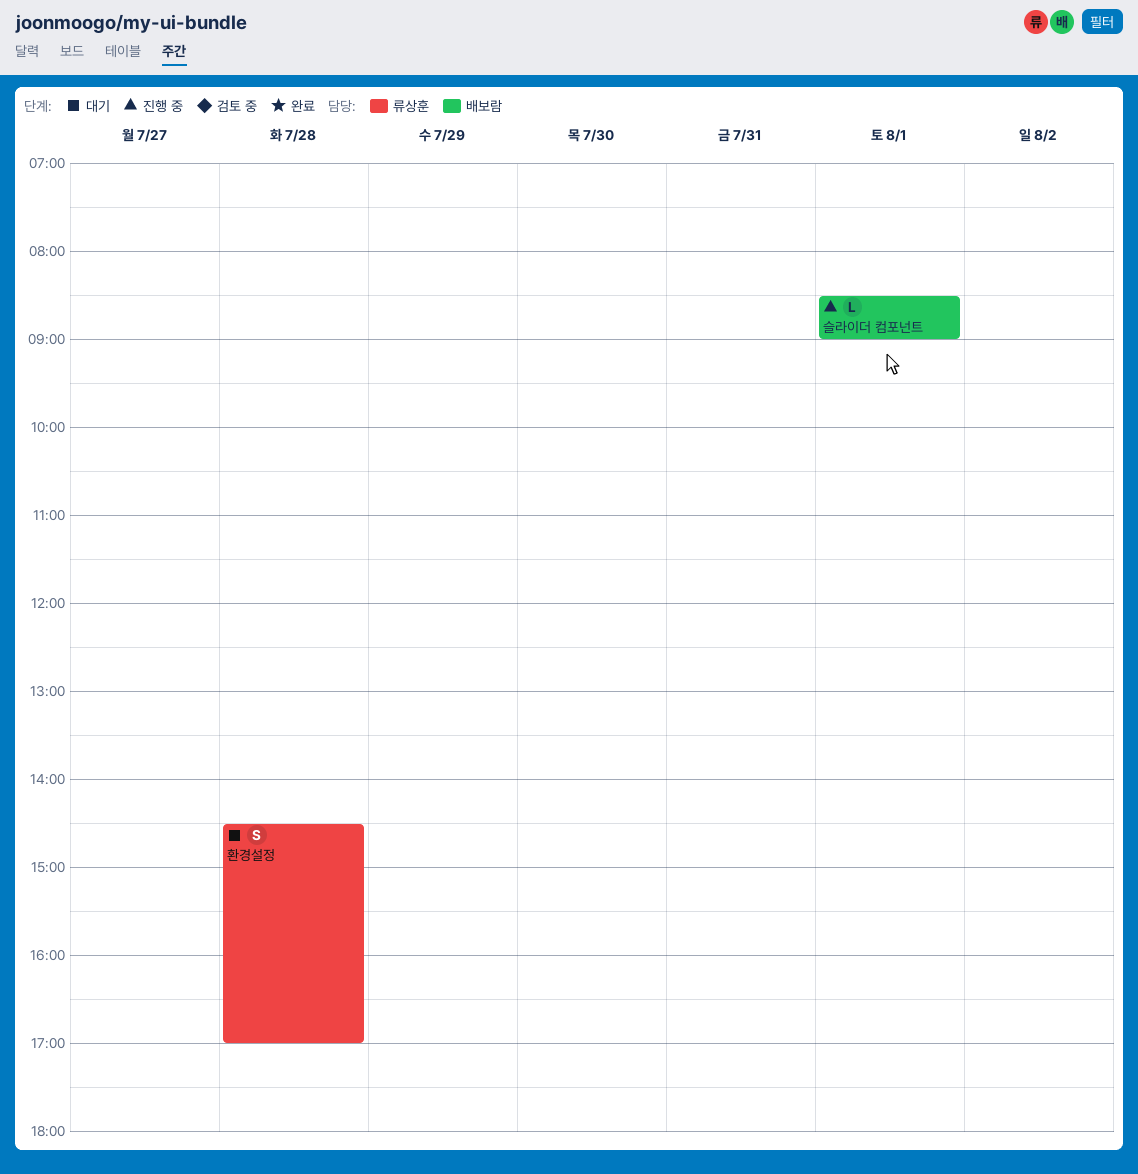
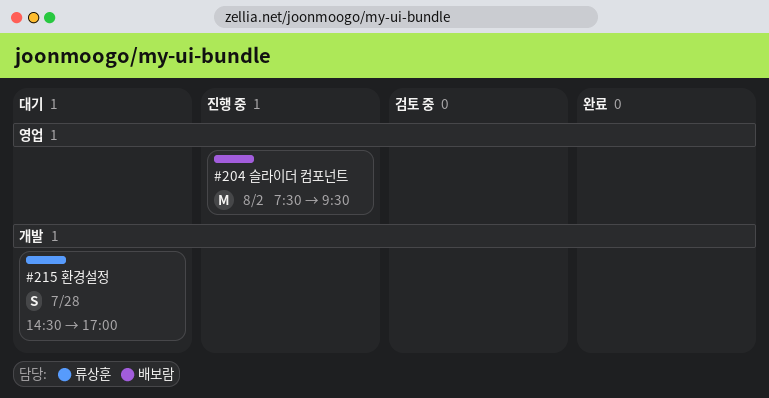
슬라이더 컴포넌트, estimate: L -> M
슬라이더 컴포넌트, day: Aug 1 -> Aug 2
슬라이더 컴포넌트, begins: 08:30 -> 07:30
슬라이더 컴포넌트, ends: 09:00 -> 09:30

